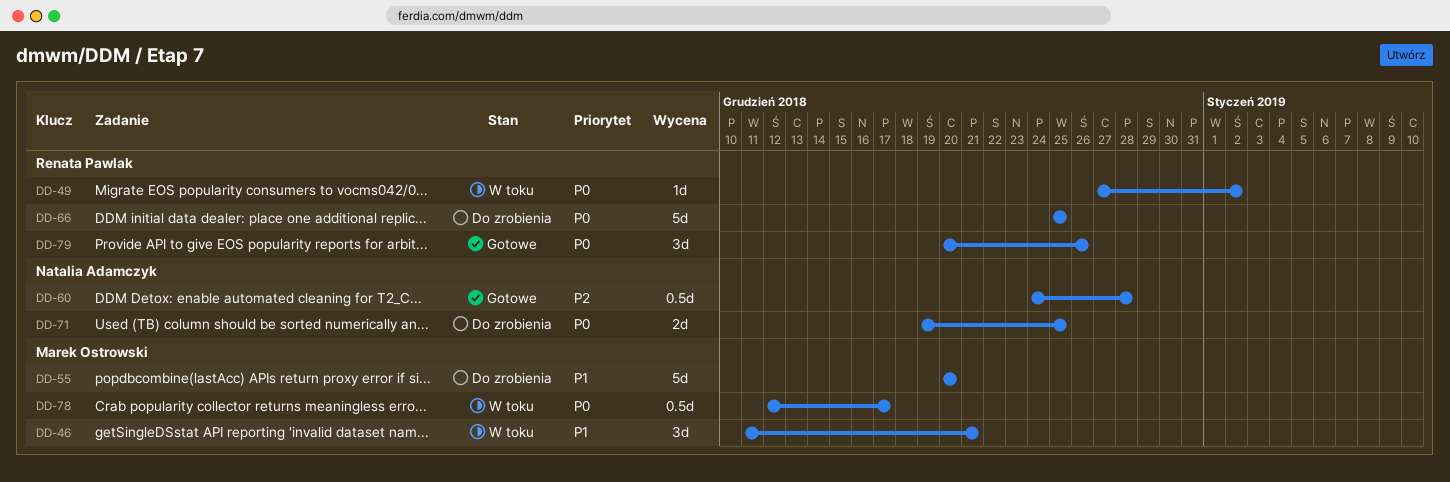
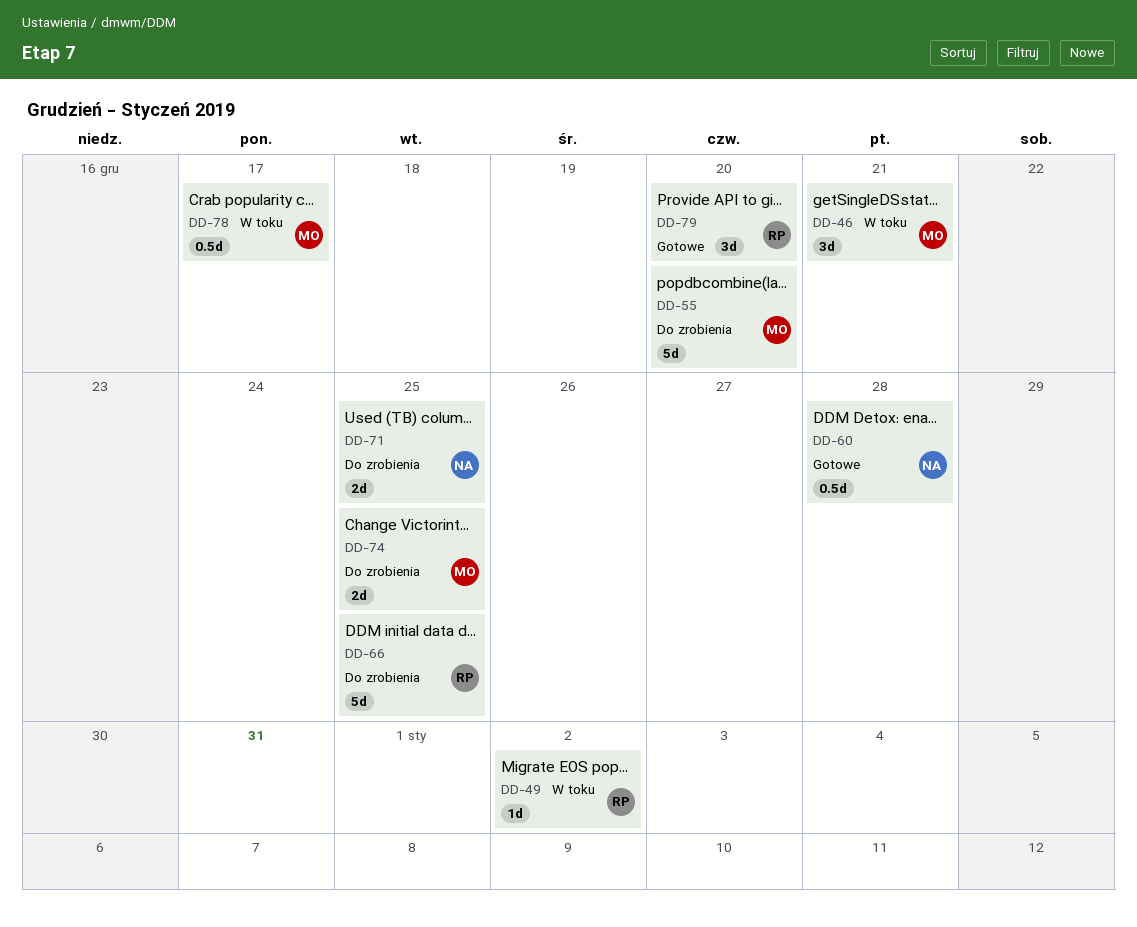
DD-74: none -> present
DD-79, due: Dec 26 -> Dec 20

